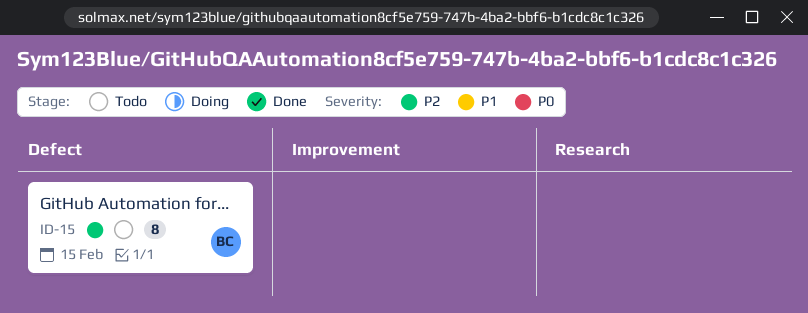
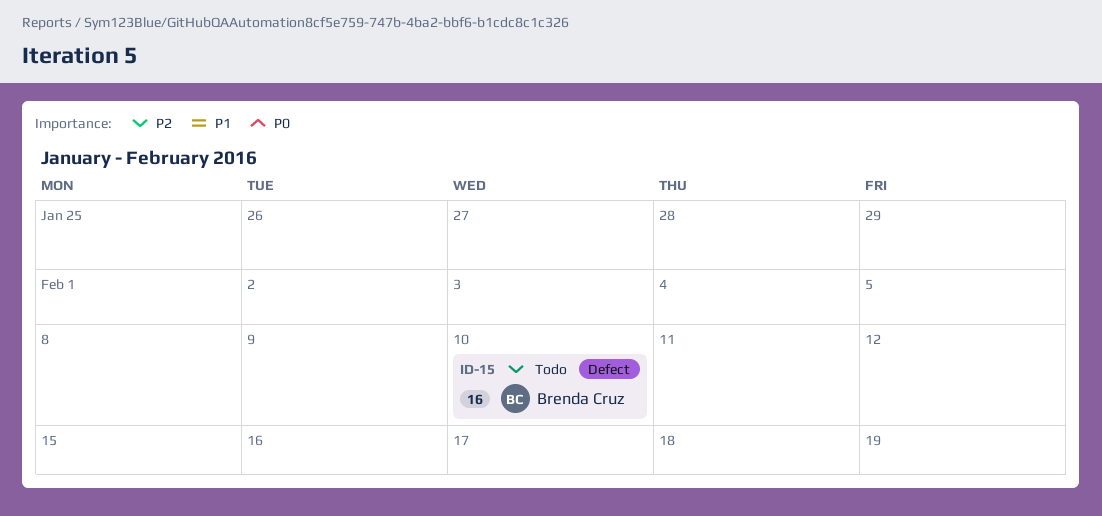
ID-15, estimate: 8 -> 16
ID-15, due: Feb 15 -> Feb 10

